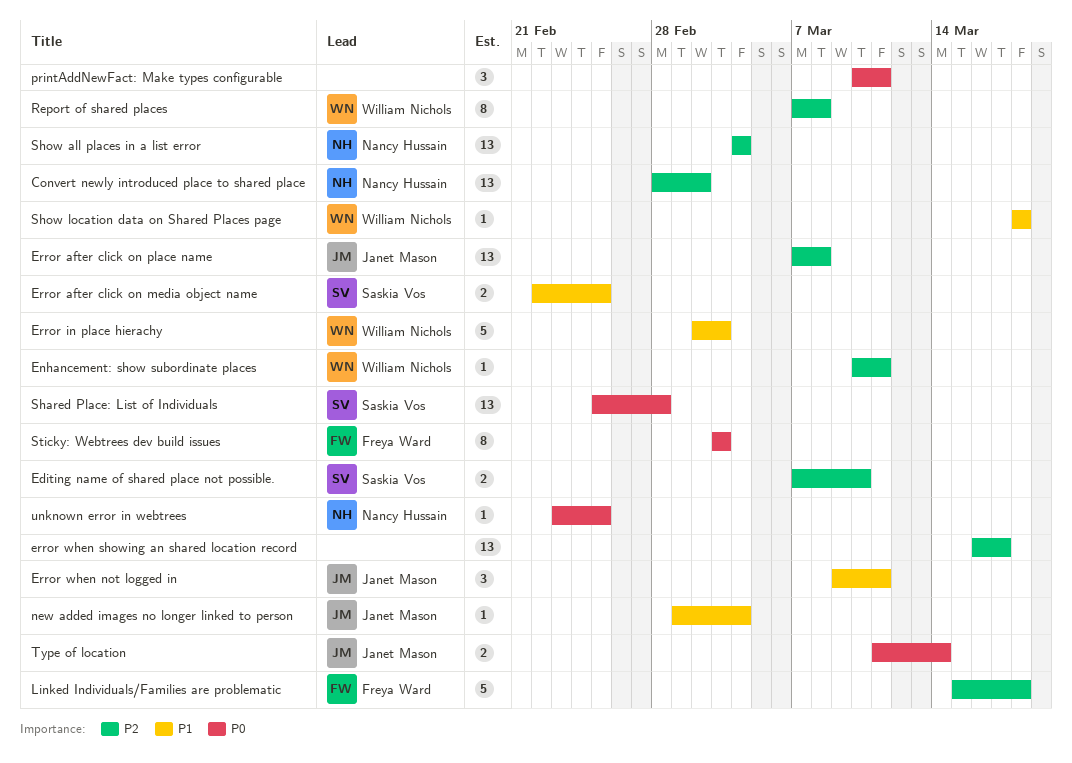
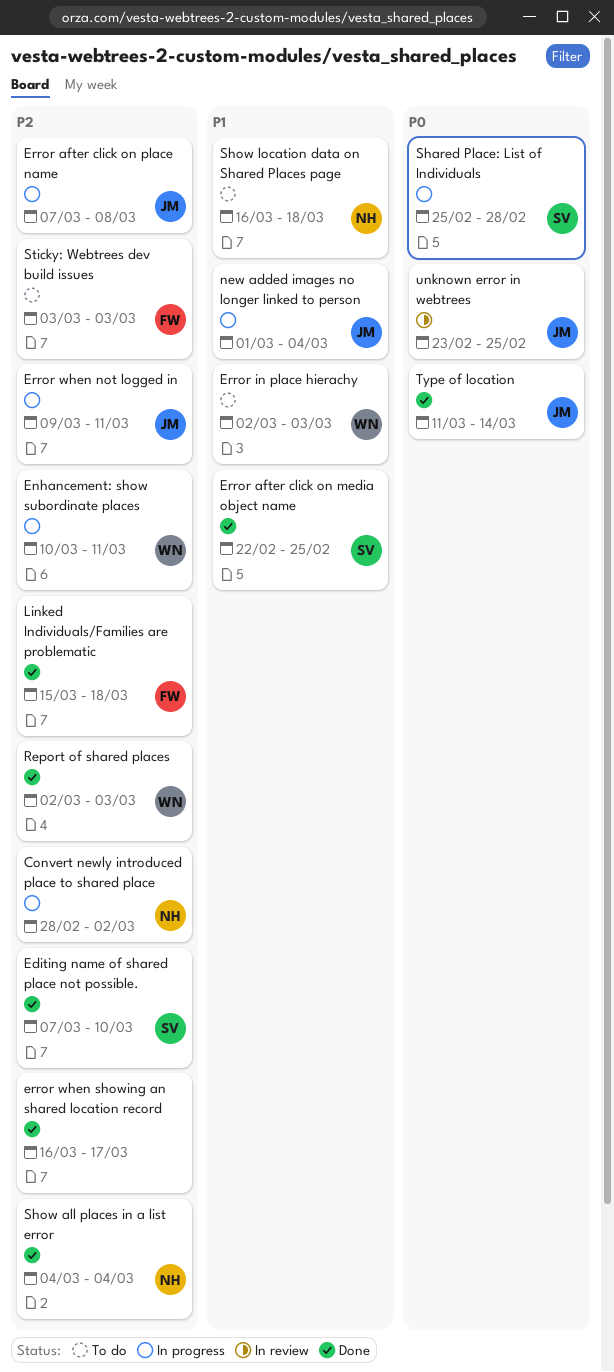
Error when not logged in, priority: P1 -> P2
printAddNewFact: Make types configurable: present -> none
Report of shared places, start: Mar 7 -> Mar 2
Report of shared places, due: Mar 8 -> Mar 3
Show location data on Shared Places page, owner: William Nichols -> Nancy Hussain
Show location data on Shared Places page, start: Mar 18 -> Mar 16
Sticky: Webtrees dev build issues, priority: P0 -> P2
unknown error in webtrees, owner: Nancy Hussain -> Janet Mason

